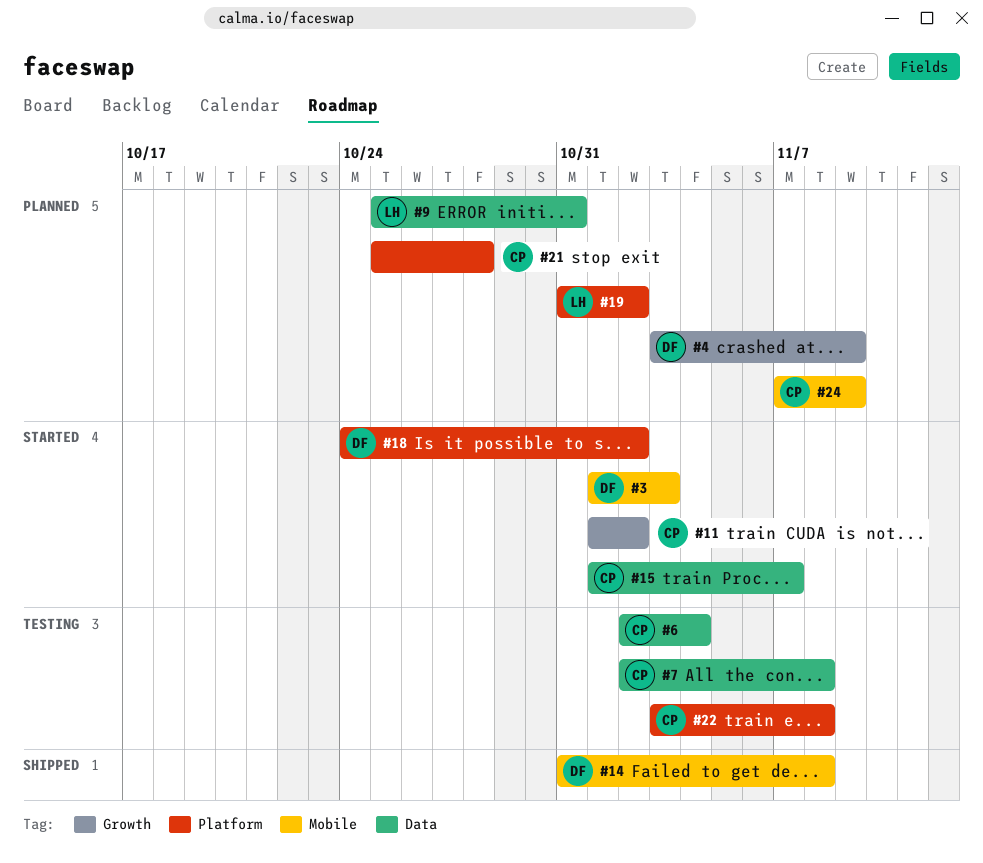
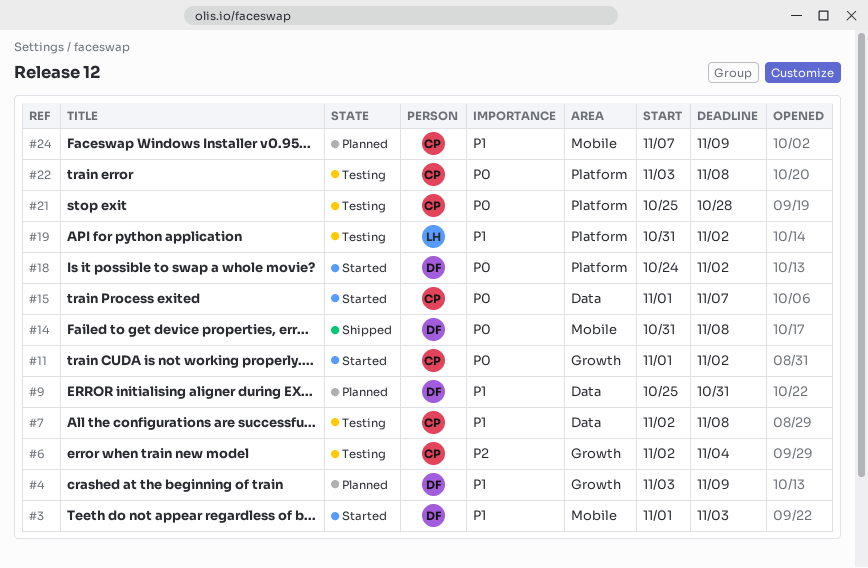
#6, label: Data -> Growth
#9, owner: LH -> DF
#19, status: Planned -> Testing
#21, status: Planned -> Testing

